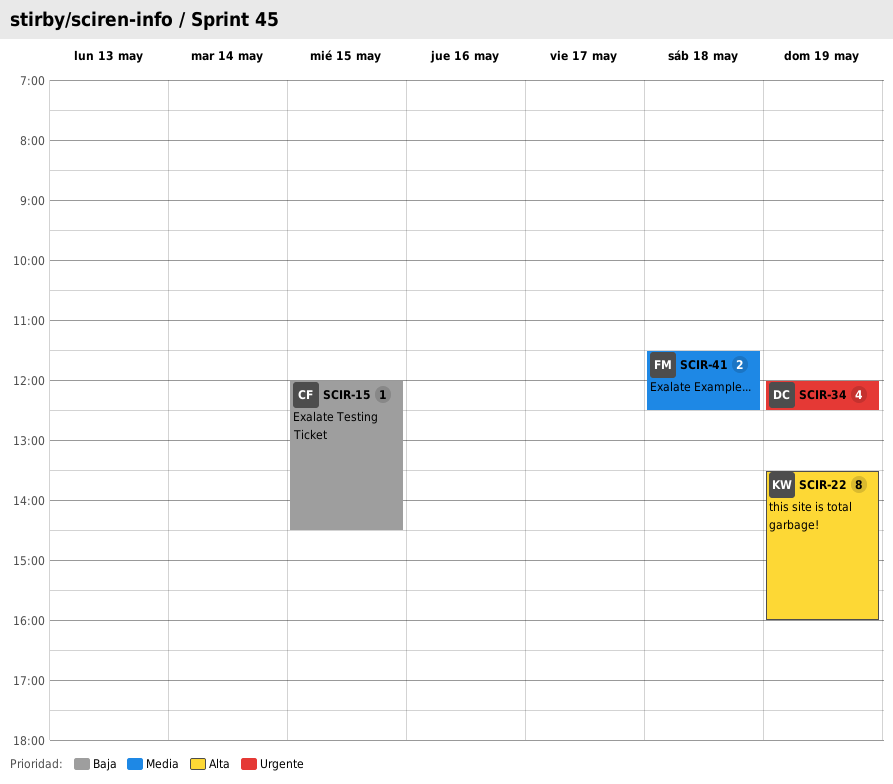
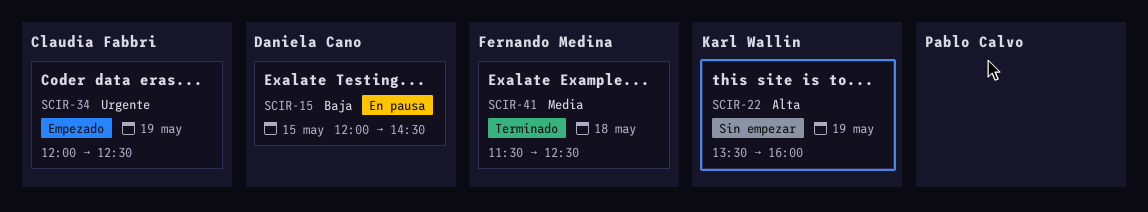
SCIR-15, owner: Claudia Fabbri -> Daniela Cano
SCIR-34, owner: Daniela Cano -> Claudia Fabbri

